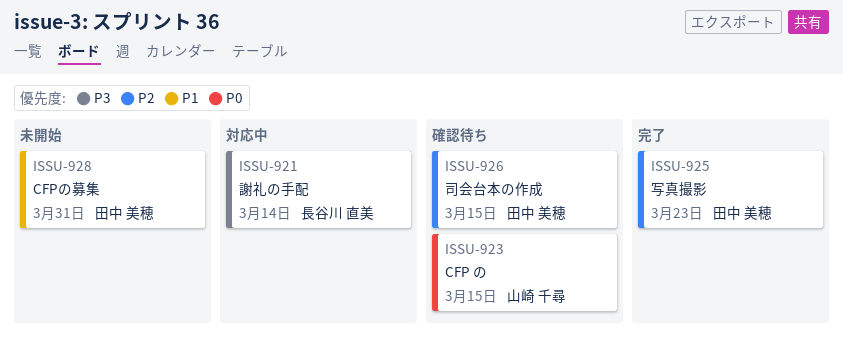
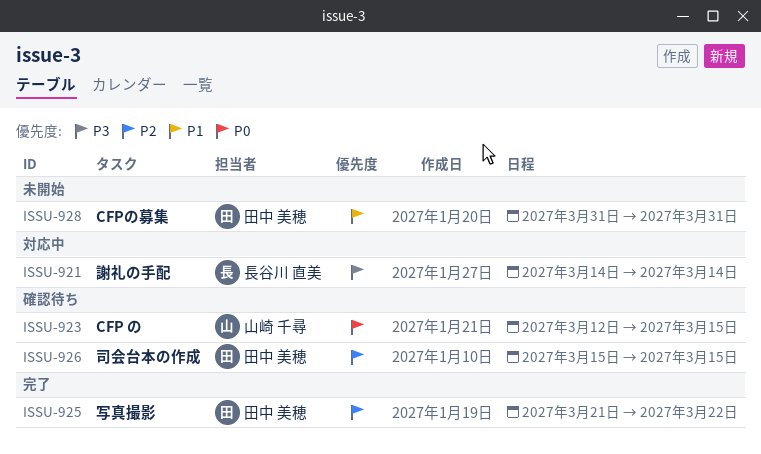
ISSU-925, due: Mar 23 -> Mar 22

